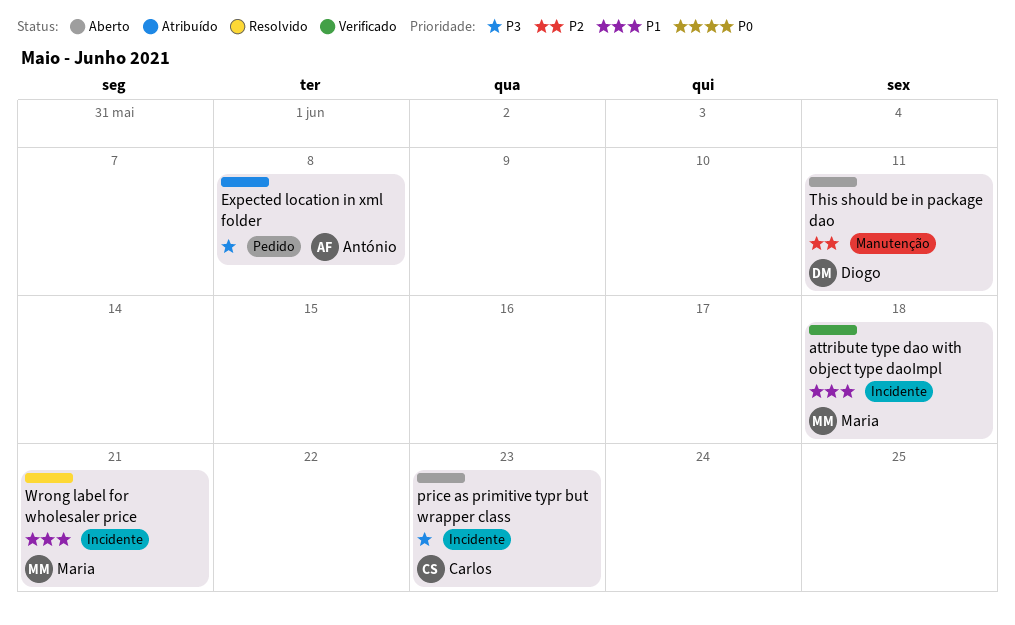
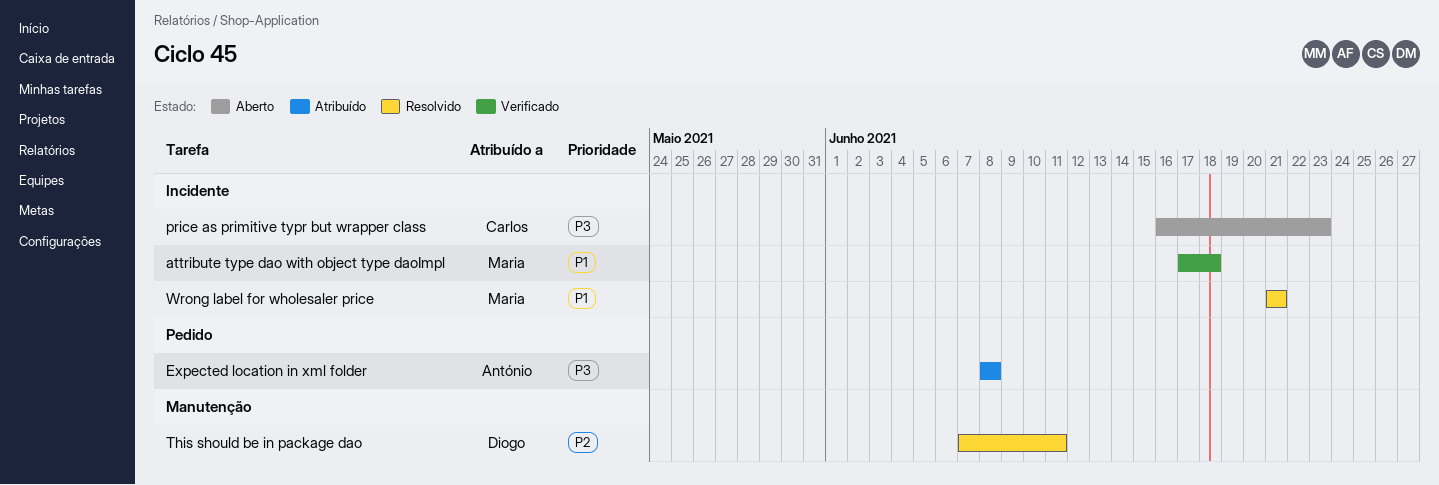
This should be in package dao, status: Aberto -> Resolvido

